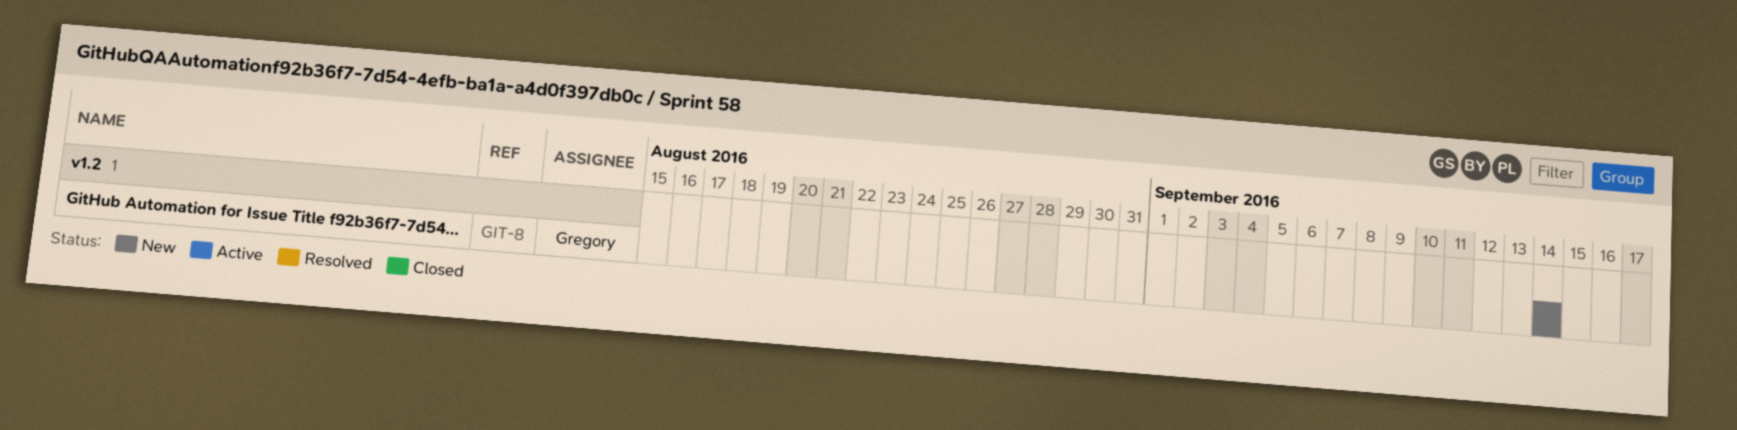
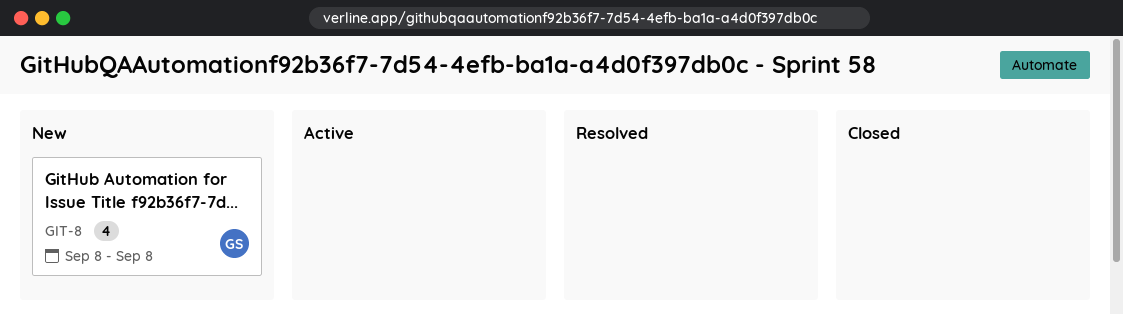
GIT-8, start: Sep 14 -> Sep 8
GIT-8, due: Sep 14 -> Sep 8

